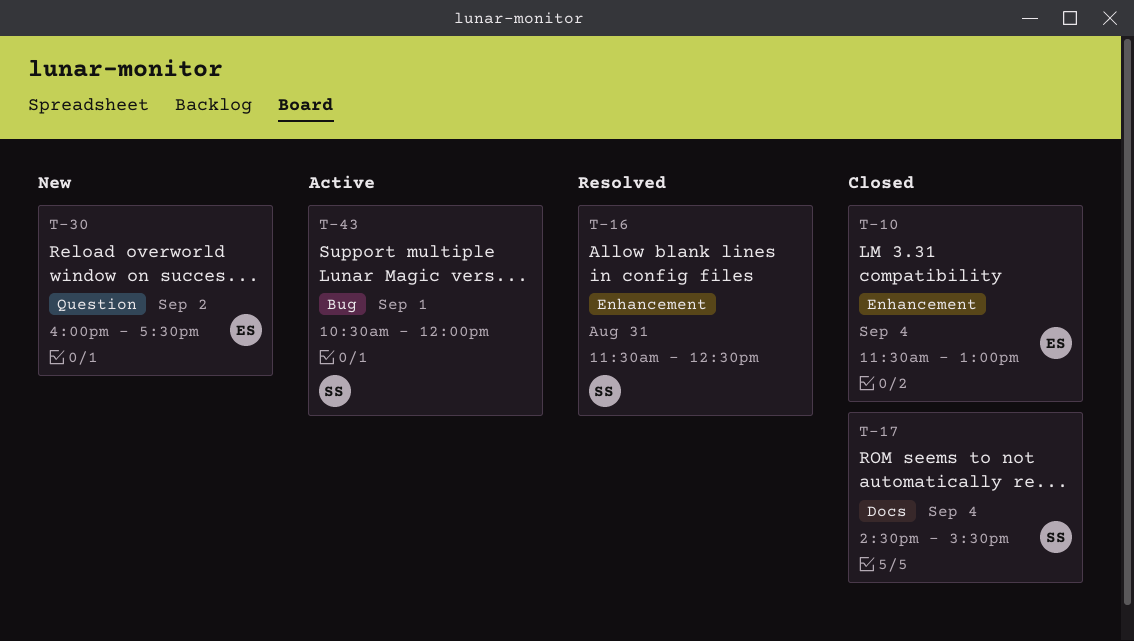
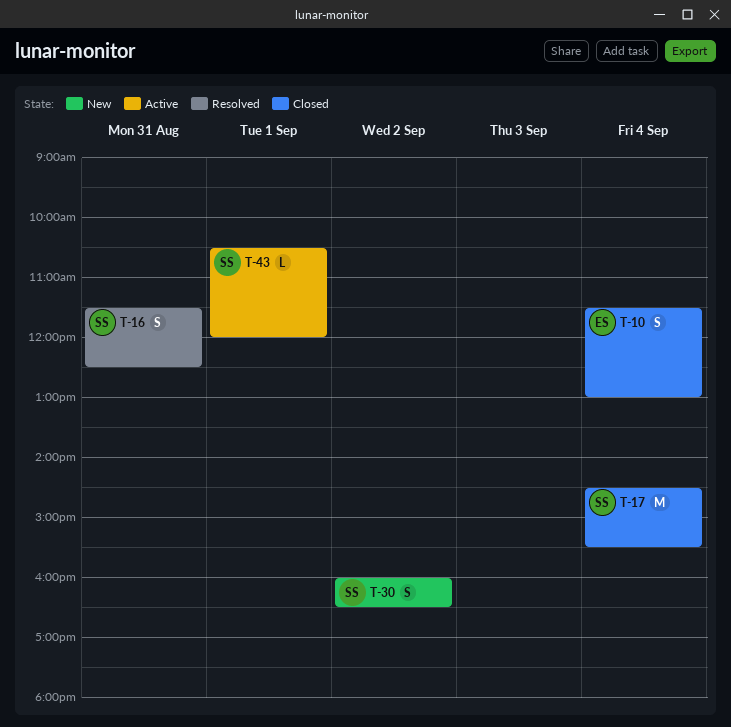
T-30, owner: ES -> SS
T-30, ends: 17:30 -> 16:30

